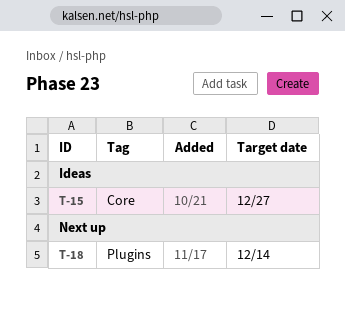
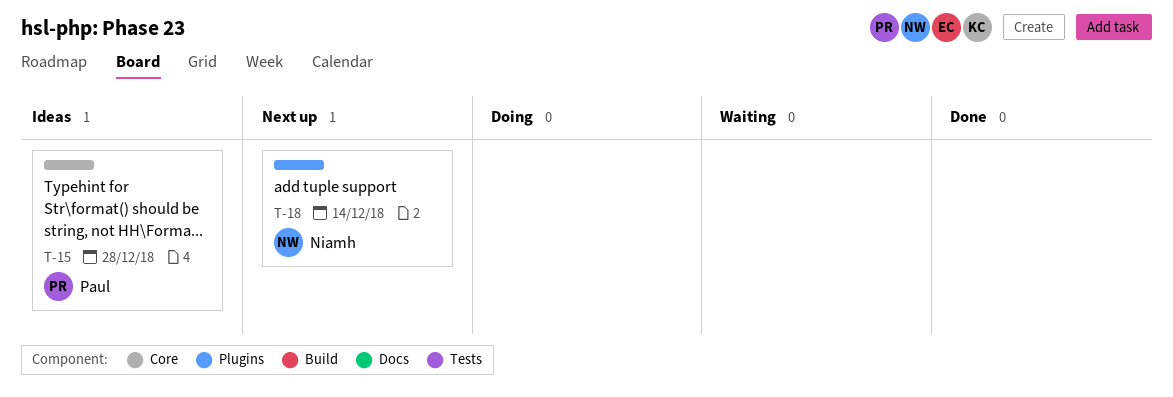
T-15, due: Dec 27 -> Dec 28

